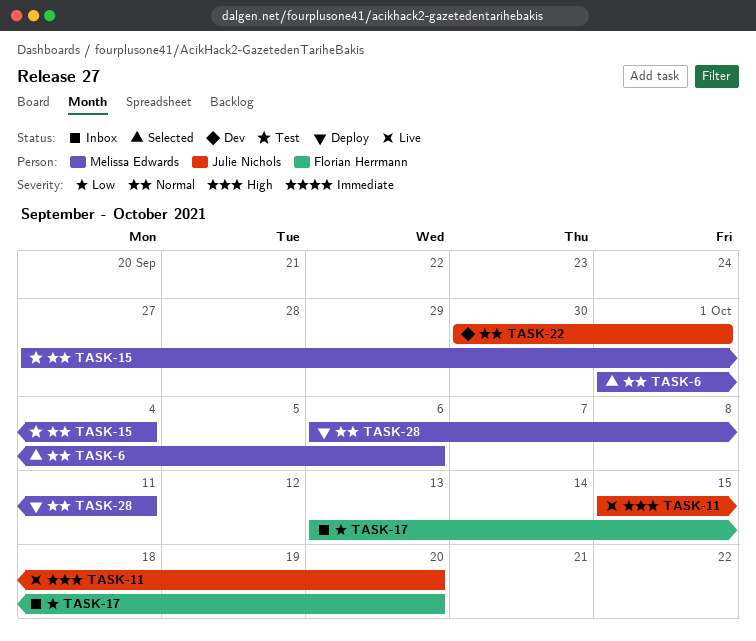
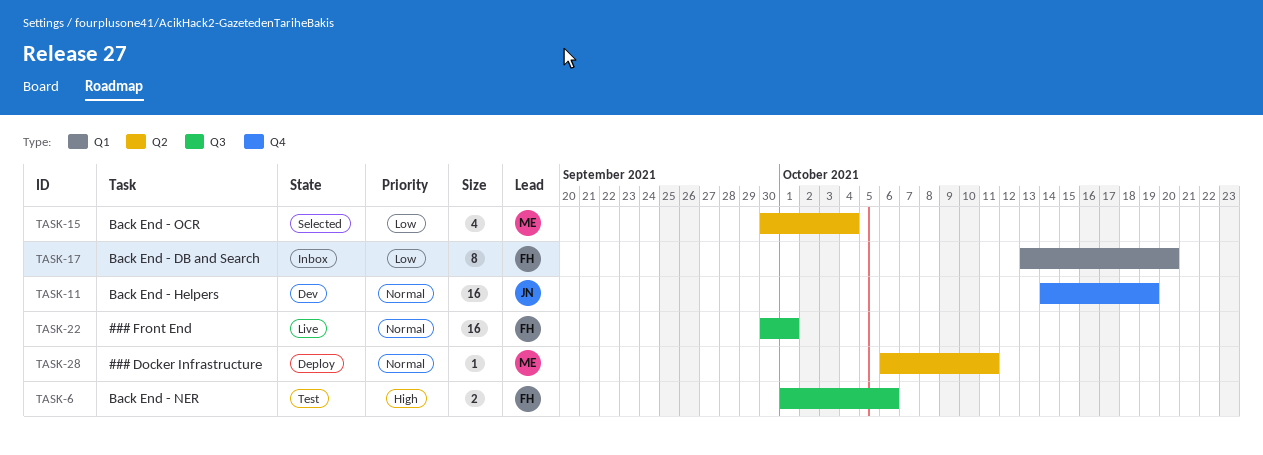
TASK-6, status: Selected -> Test
TASK-6, owner: Melissa Edwards -> Florian Herrmann
TASK-6, priority: Normal -> High
TASK-11, status: Live -> Dev
TASK-11, priority: High -> Normal
TASK-11, start: Oct 15 -> Oct 14
TASK-11, due: Oct 20 -> Oct 19
TASK-15, status: Test -> Selected
TASK-15, priority: Normal -> Low
TASK-15, start: Sep 27 -> Sep 30
TASK-22, status: Dev -> Live
TASK-22, owner: Julie Nichols -> Florian Herrmann

